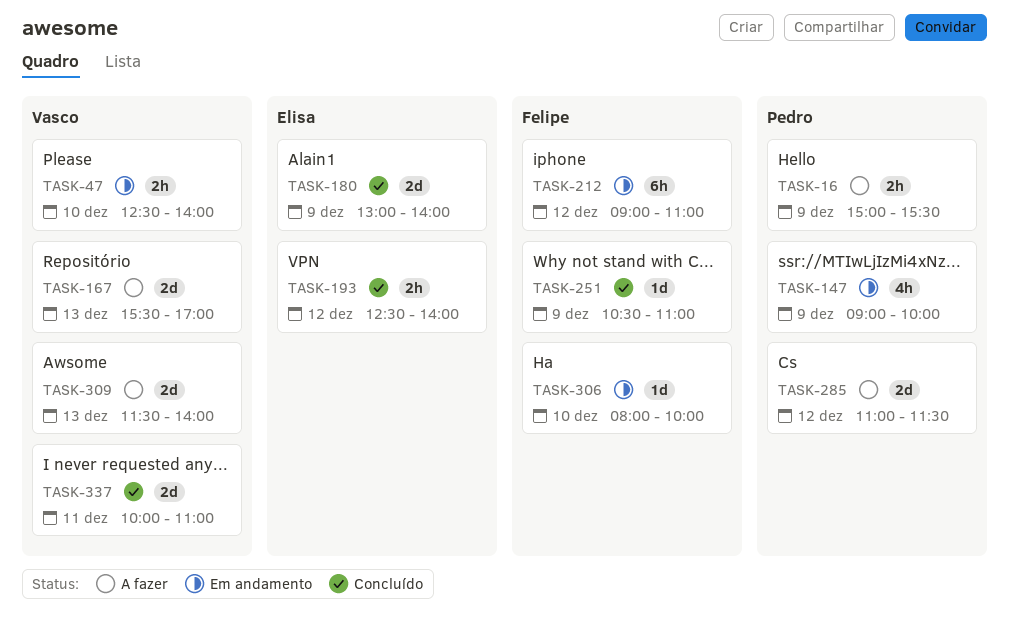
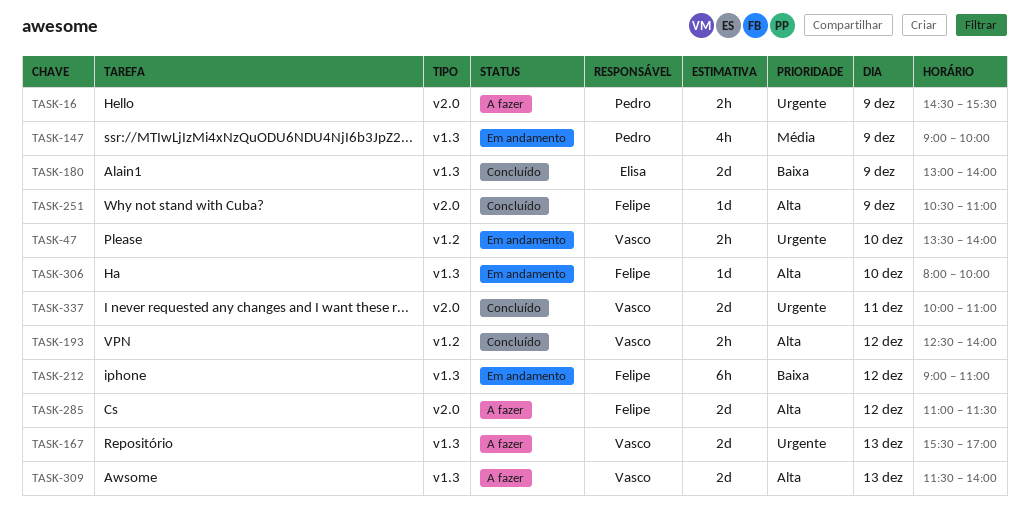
TASK-16, begins: 15:00 -> 14:30
TASK-47, begins: 12:30 -> 13:30
TASK-193, owner: Elisa -> Vasco
TASK-285, owner: Pedro -> Felipe

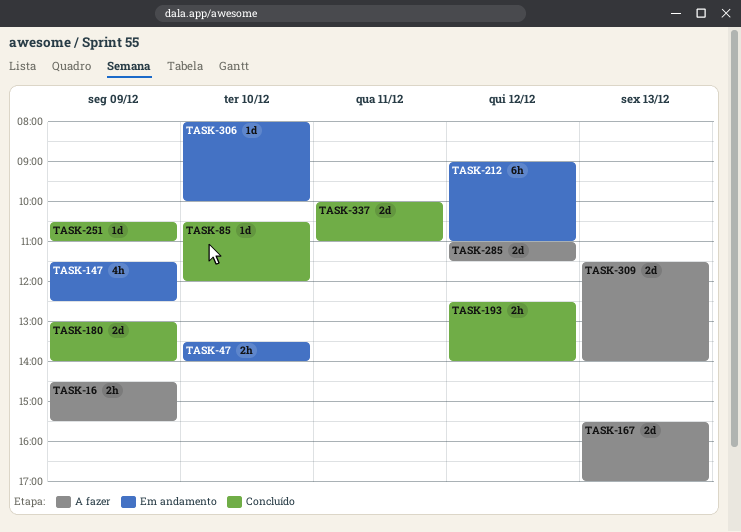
TASK-85: none -> present
TASK-147, begins: 09:00 -> 11:30
TASK-147, ends: 10:00 -> 12:30

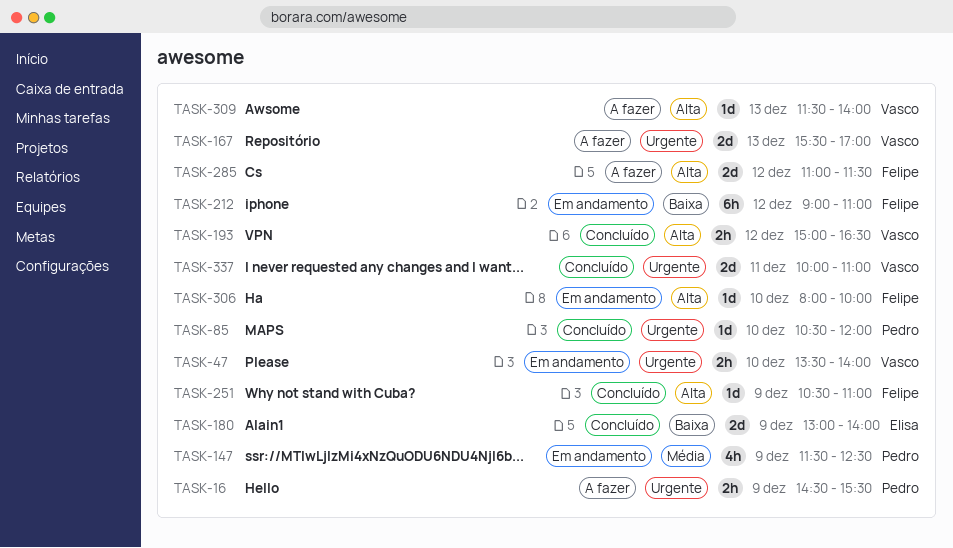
TASK-193, begins: 12:30 -> 15:00
TASK-193, ends: 14:00 -> 16:30
TASK-309, estimate: 2d -> 1d

